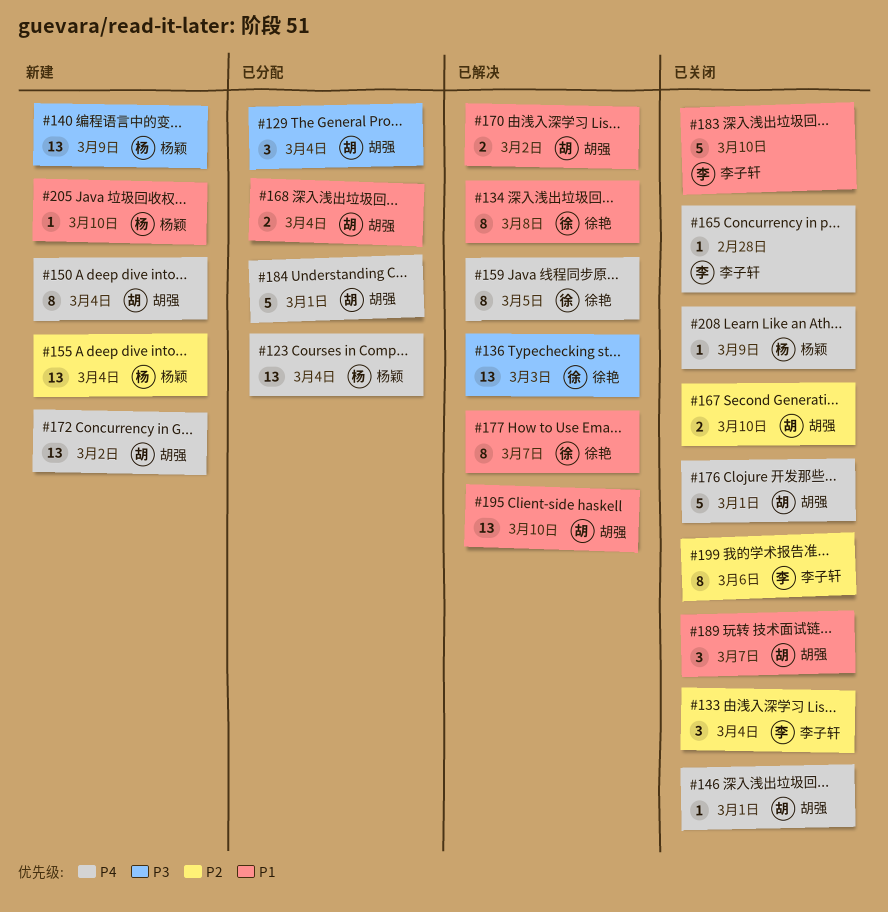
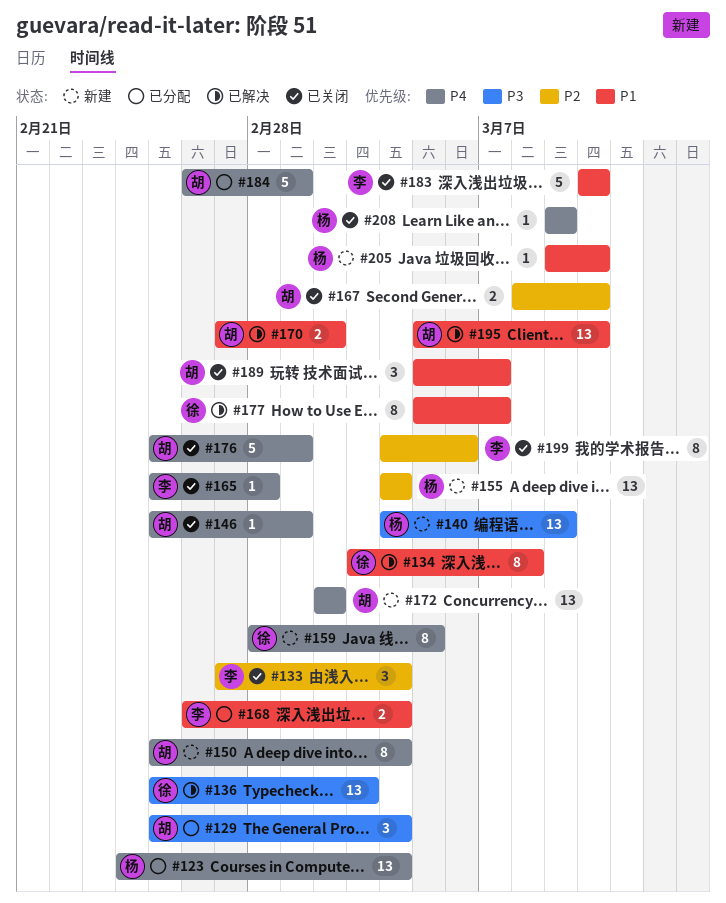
#159, status: 已解决 -> 新建
#168, owner: 胡强 -> 李子轩

